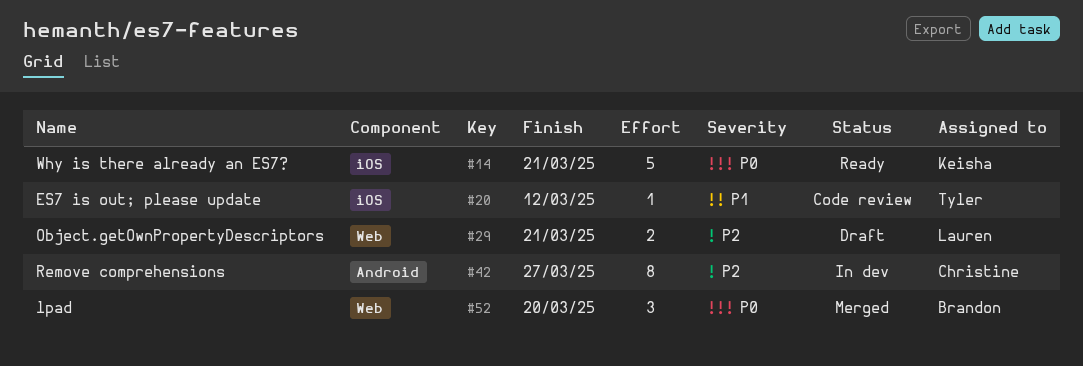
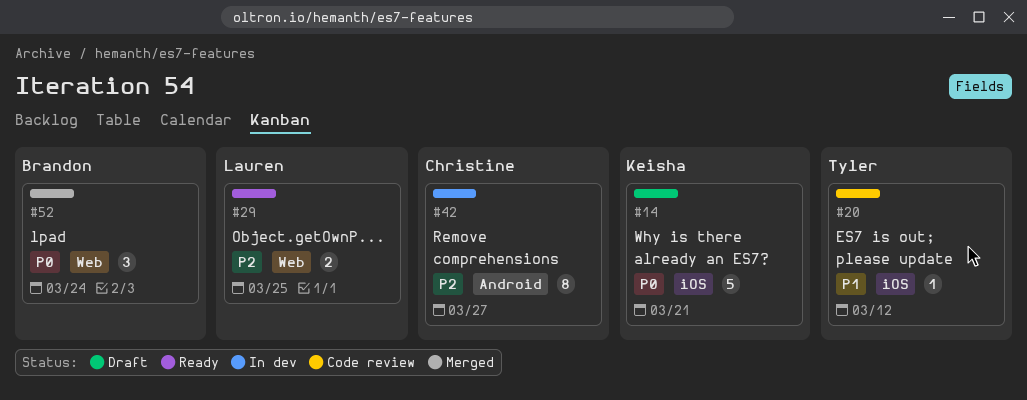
#14, status: Ready -> Draft
#29, status: Draft -> Ready
#29, due: Mar 21 -> Mar 25
#52, due: Mar 20 -> Mar 24

